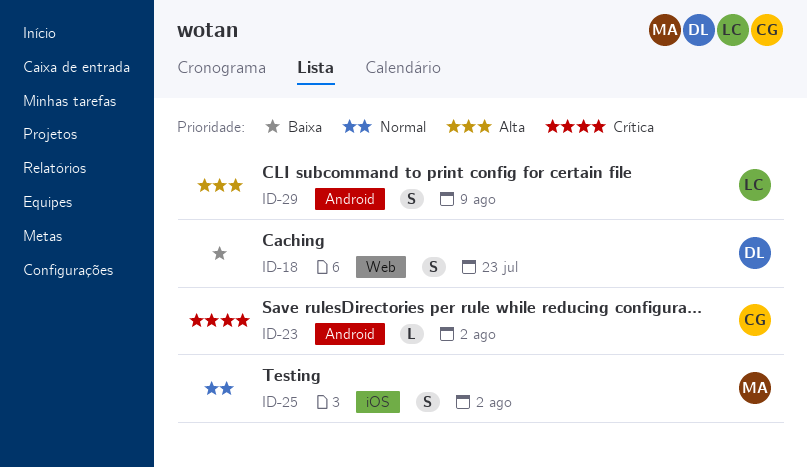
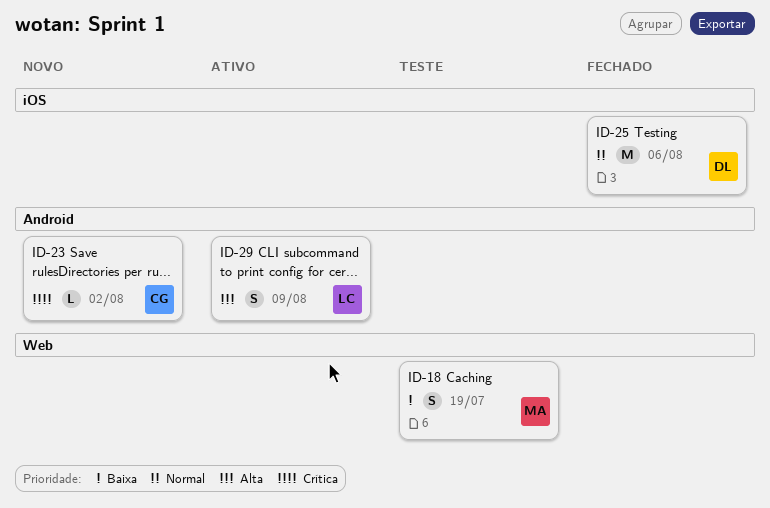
ID-18, owner: DL -> MA
ID-18, due: Jul 23 -> Jul 19
ID-25, owner: MA -> DL
ID-25, estimate: S -> M
ID-25, due: Aug 2 -> Aug 6

